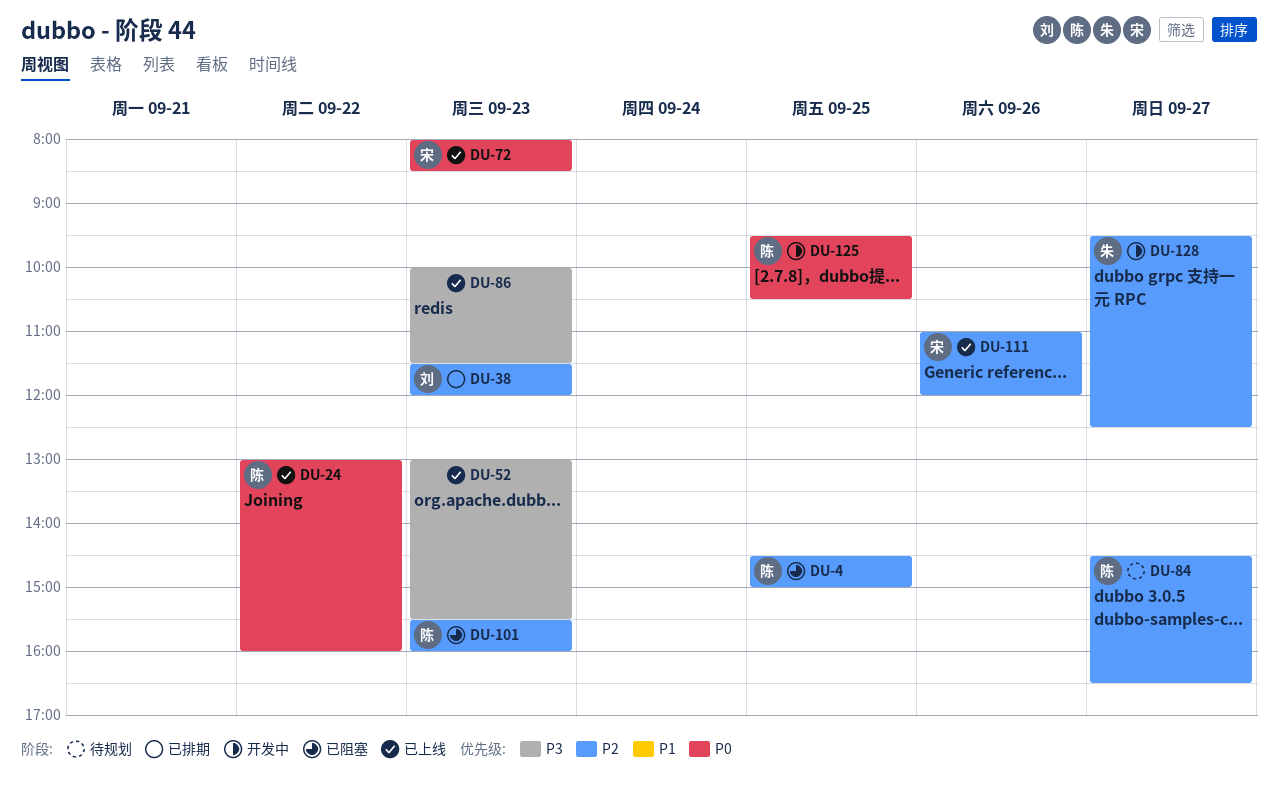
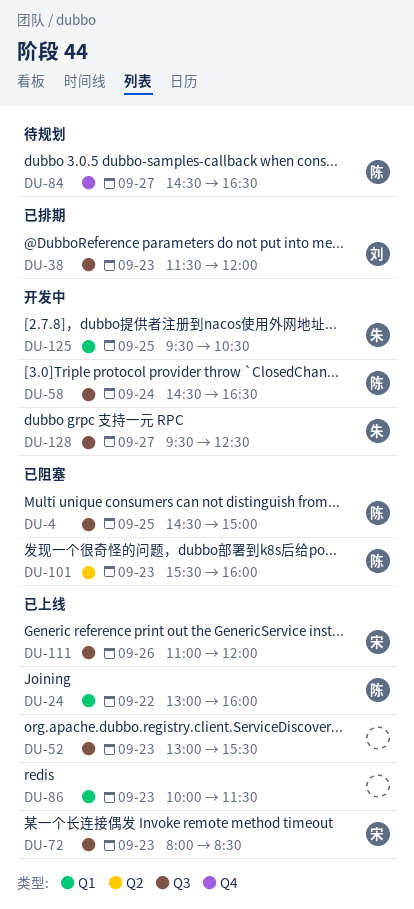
DU-58: none -> present
DU-125, owner: 陈 -> 朱

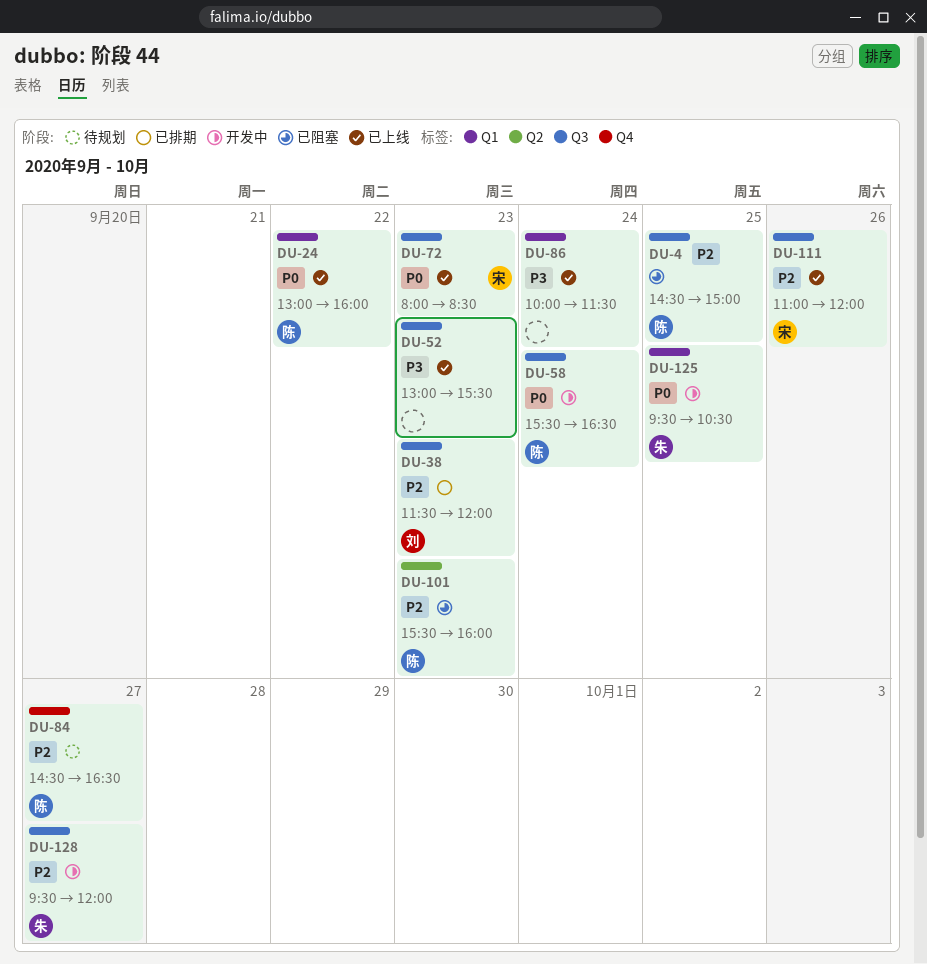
DU-58, begins: 14:30 -> 15:30
DU-86, day: Sep 23 -> Sep 24
DU-128, ends: 12:30 -> 12:00

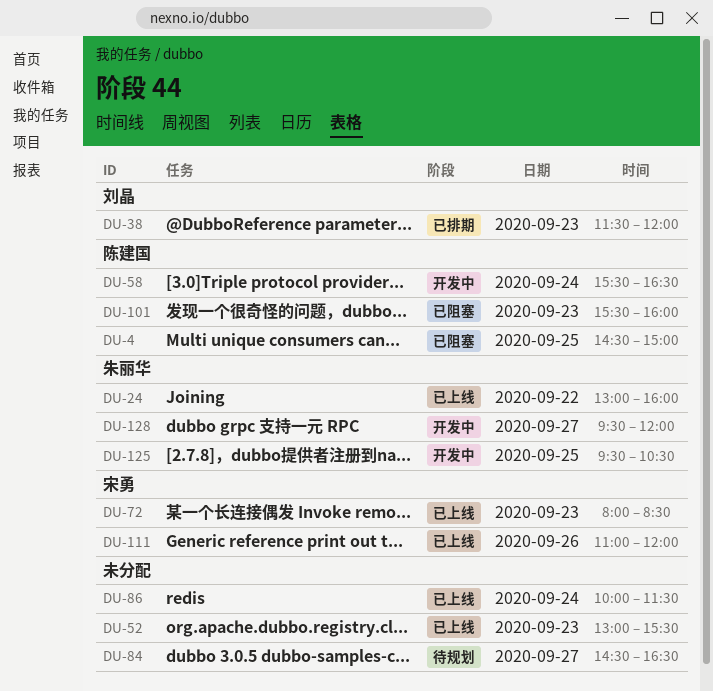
DU-24, owner: 陈建国 -> 朱丽华
DU-84, owner: 陈建国 -> none

